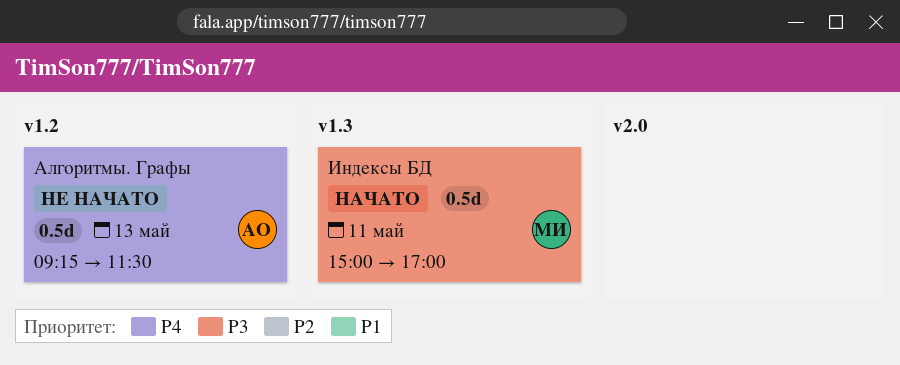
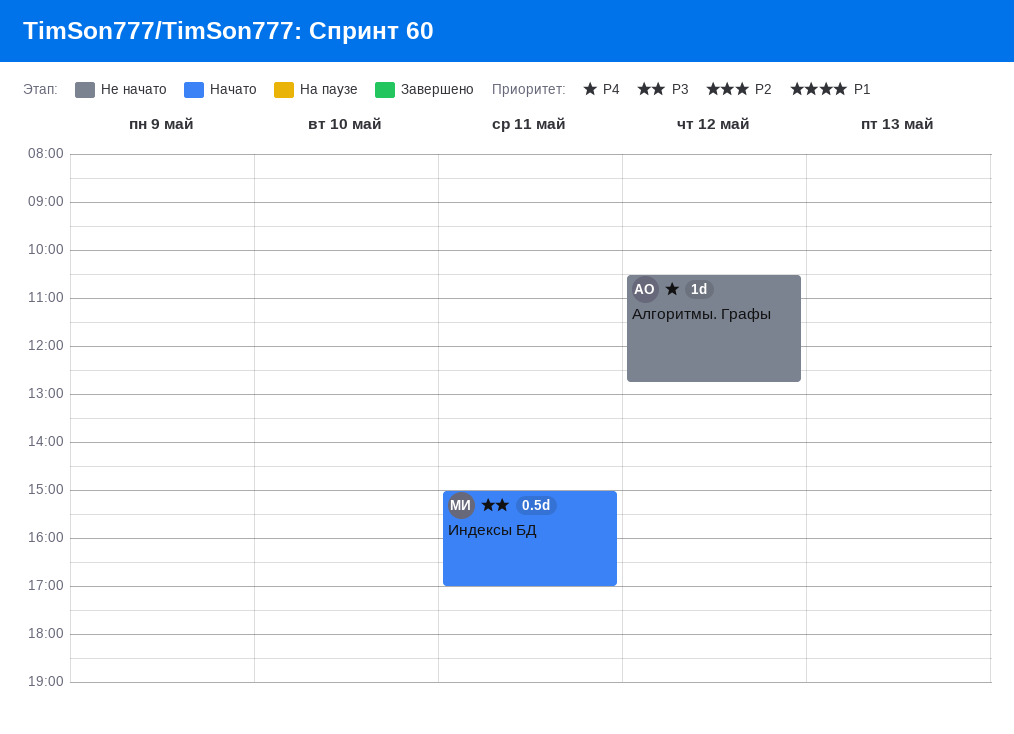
Алгоритмы. Графы, estimate: 0.5d -> 1d
Алгоритмы. Графы, day: May 13 -> May 12
Алгоритмы. Графы, begins: 09:15 -> 10:30
Алгоритмы. Графы, ends: 11:30 -> 12:45

